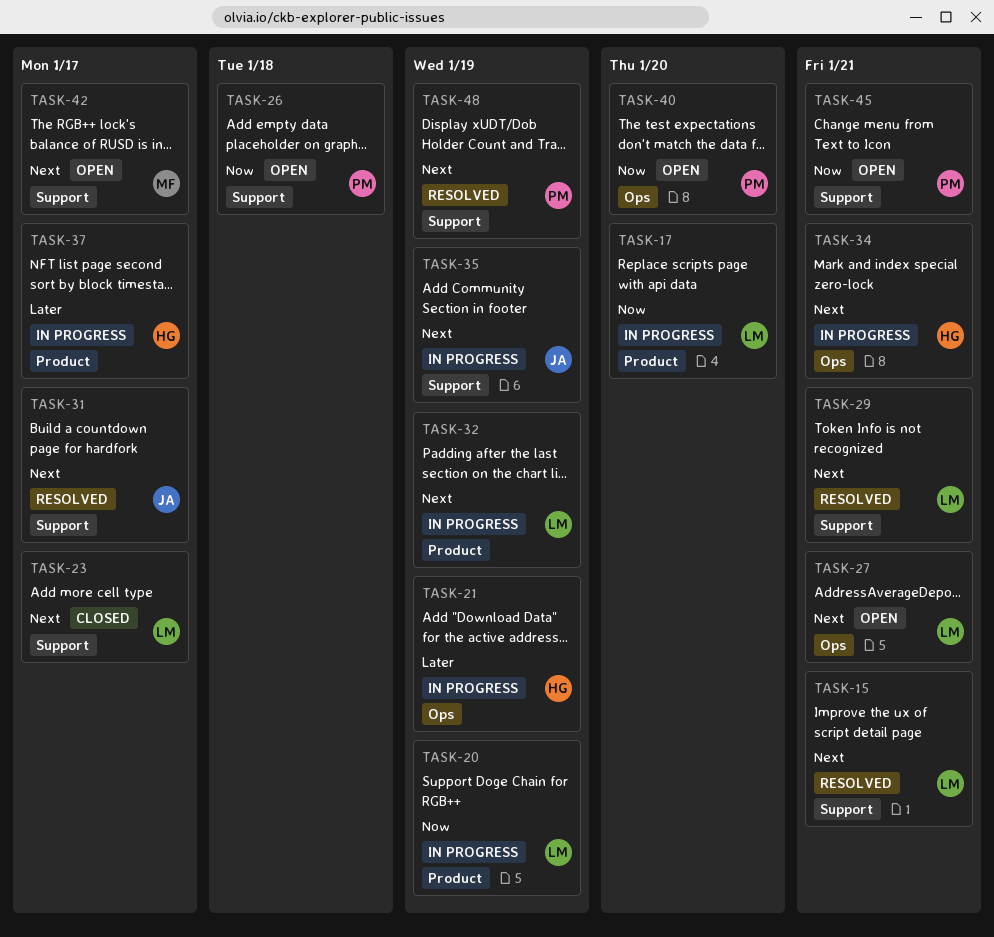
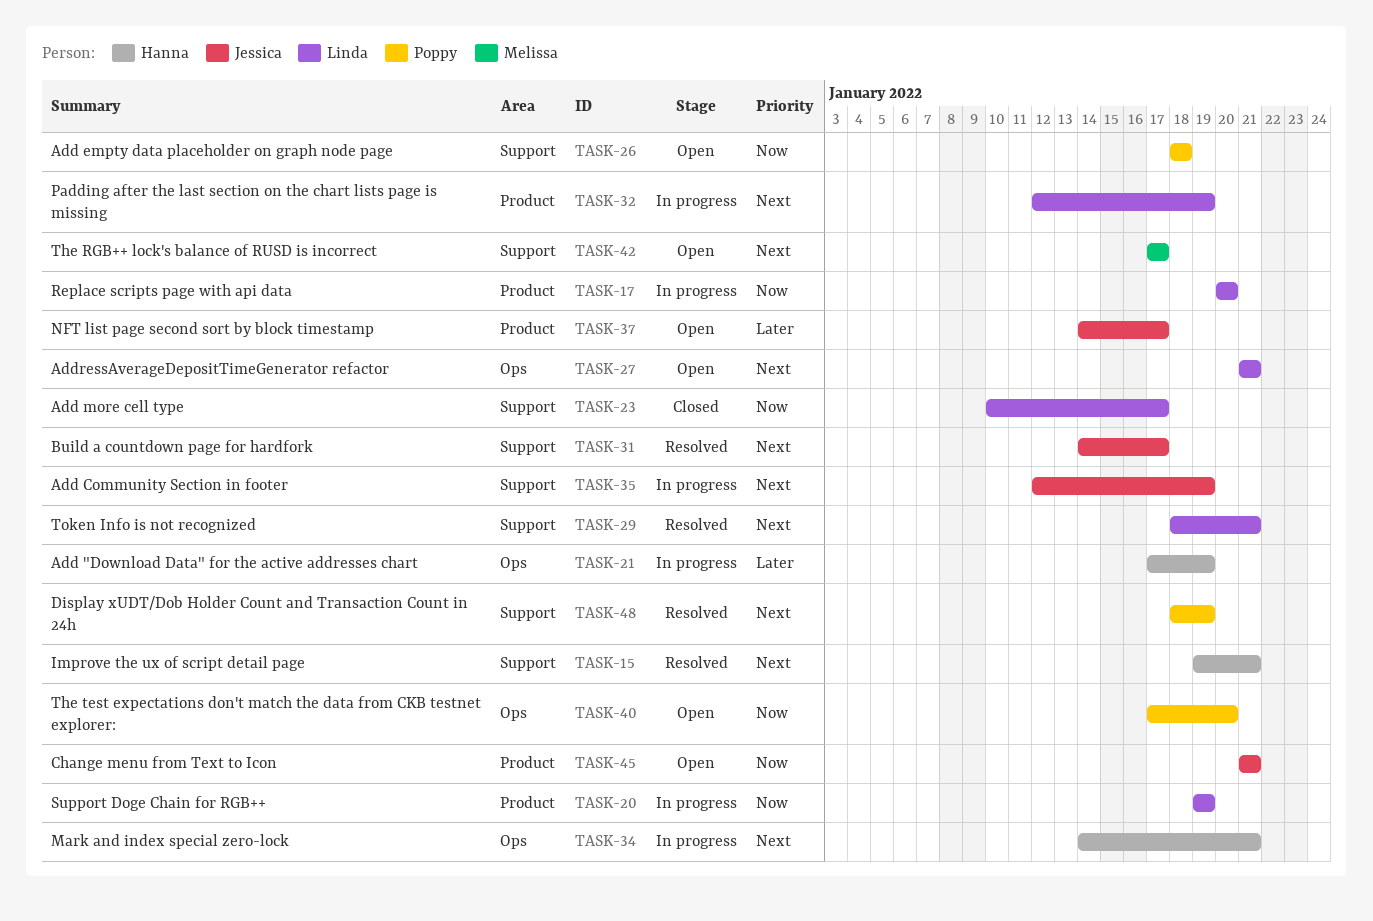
TASK-15, owner: Linda -> Hanna
TASK-23, priority: Next -> Now
TASK-37, status: In progress -> Open
TASK-37, owner: Hanna -> Jessica
TASK-45, owner: Poppy -> Jessica
TASK-45, label: Support -> Product

